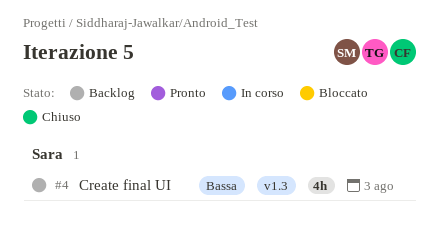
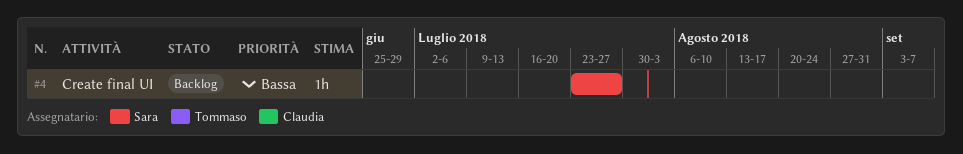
#4, estimate: 4h -> 1h
#4, due: Aug 3 -> Jul 27

